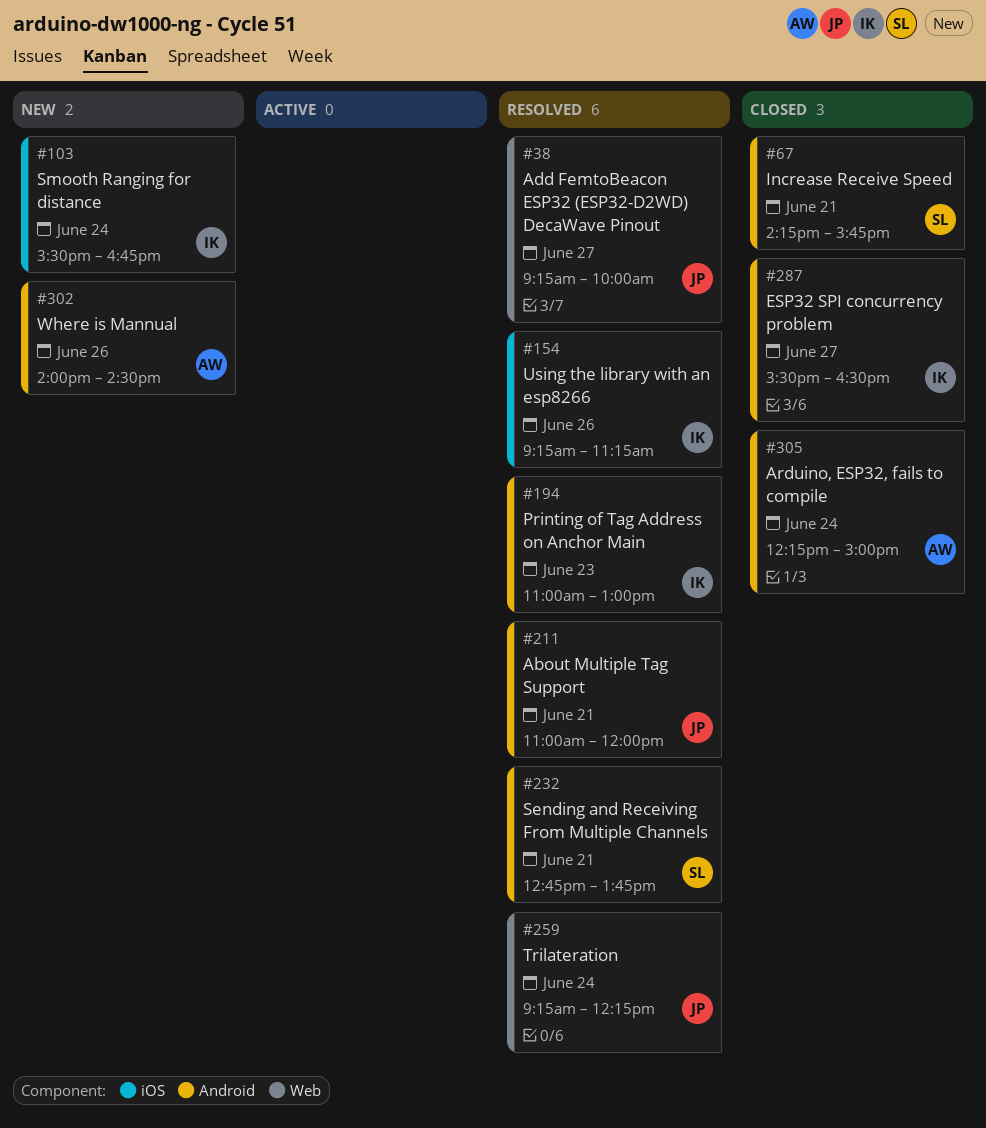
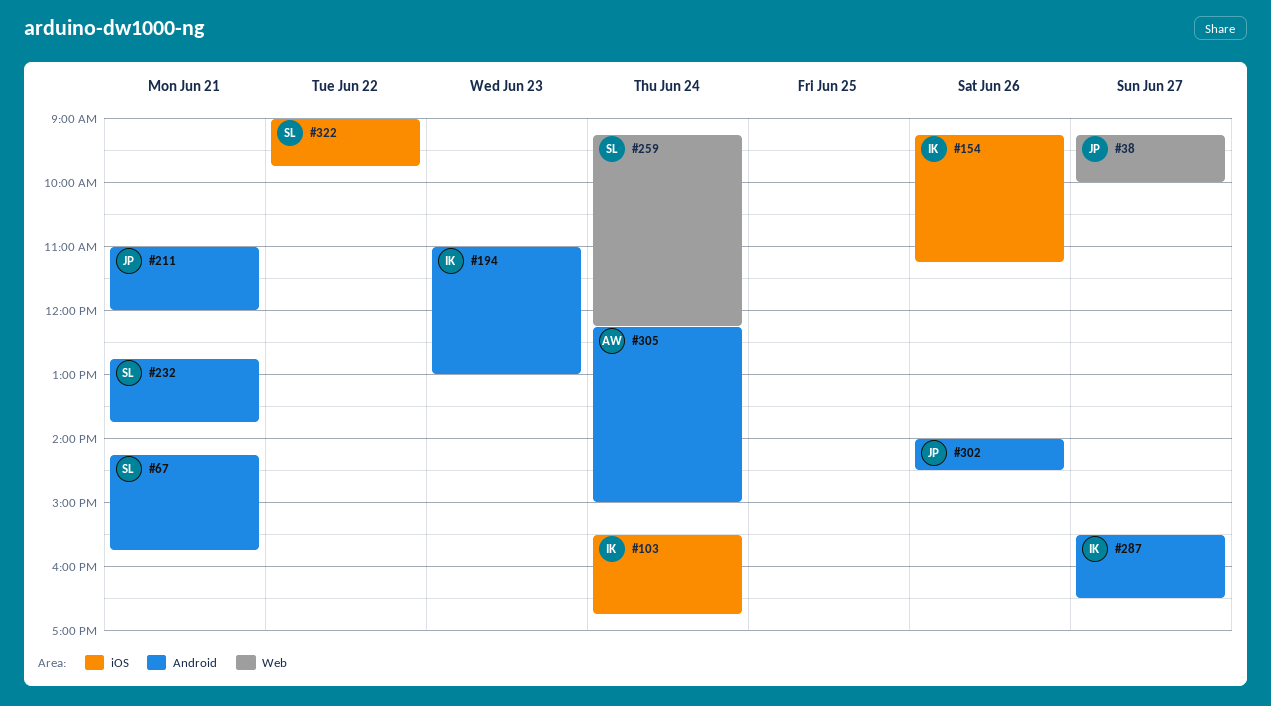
#259, owner: JP -> SL
#302, owner: AW -> JP
#322: none -> present

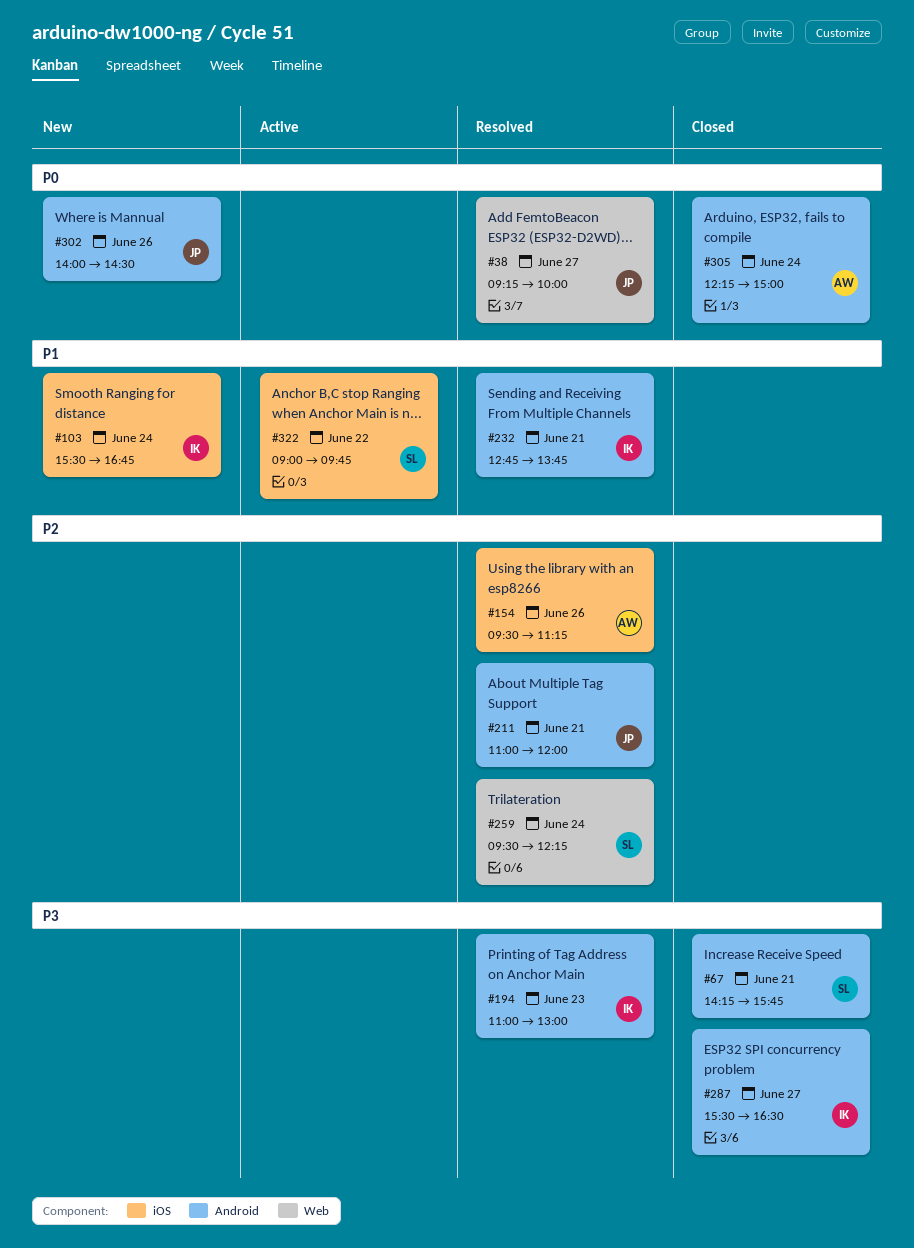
#154, owner: IK -> AW
#154, begins: 09:15 -> 09:30
#232, owner: SL -> IK
#259, begins: 09:15 -> 09:30

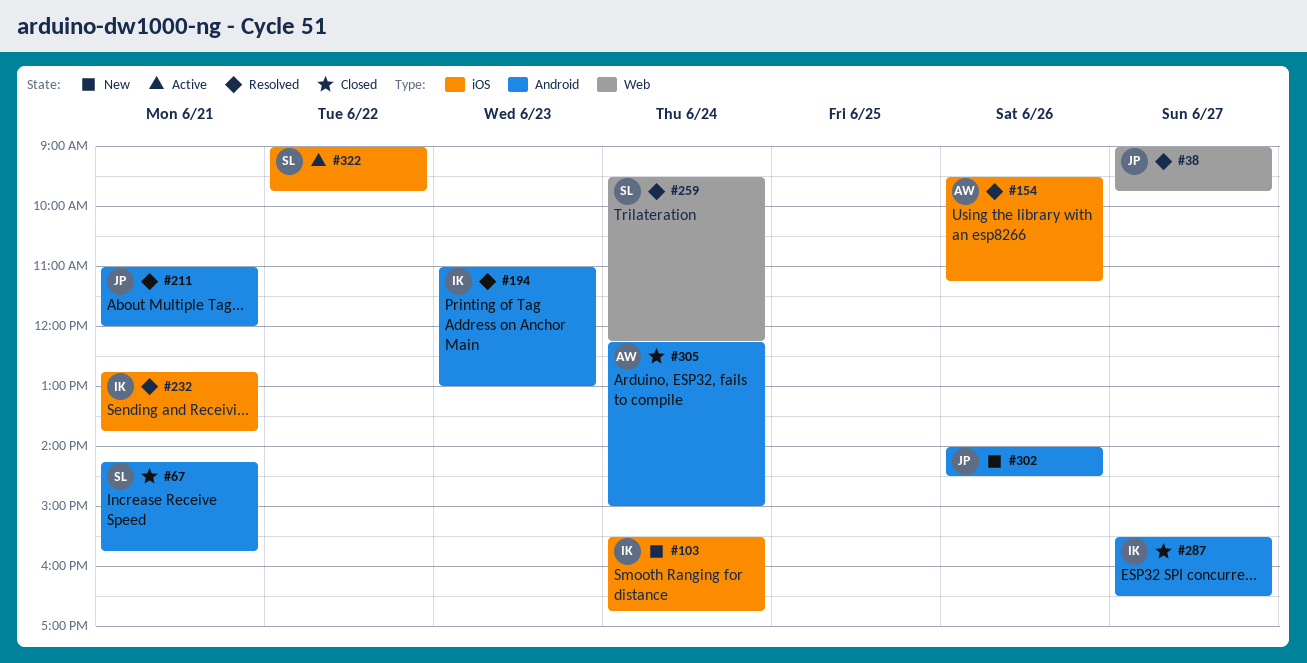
#38, begins: 09:15 -> 09:00
#38, ends: 10:00 -> 09:45
#232, label: Android -> iOS

